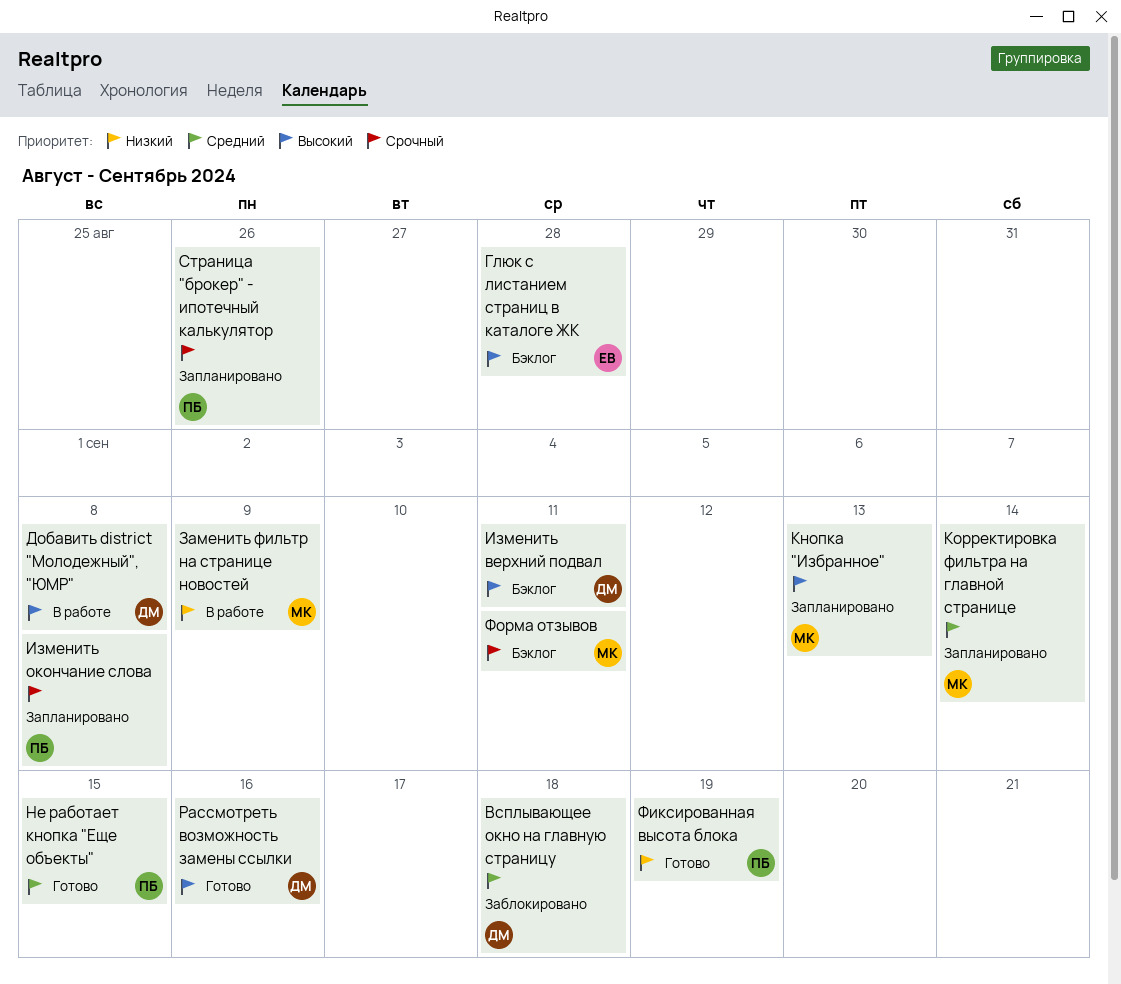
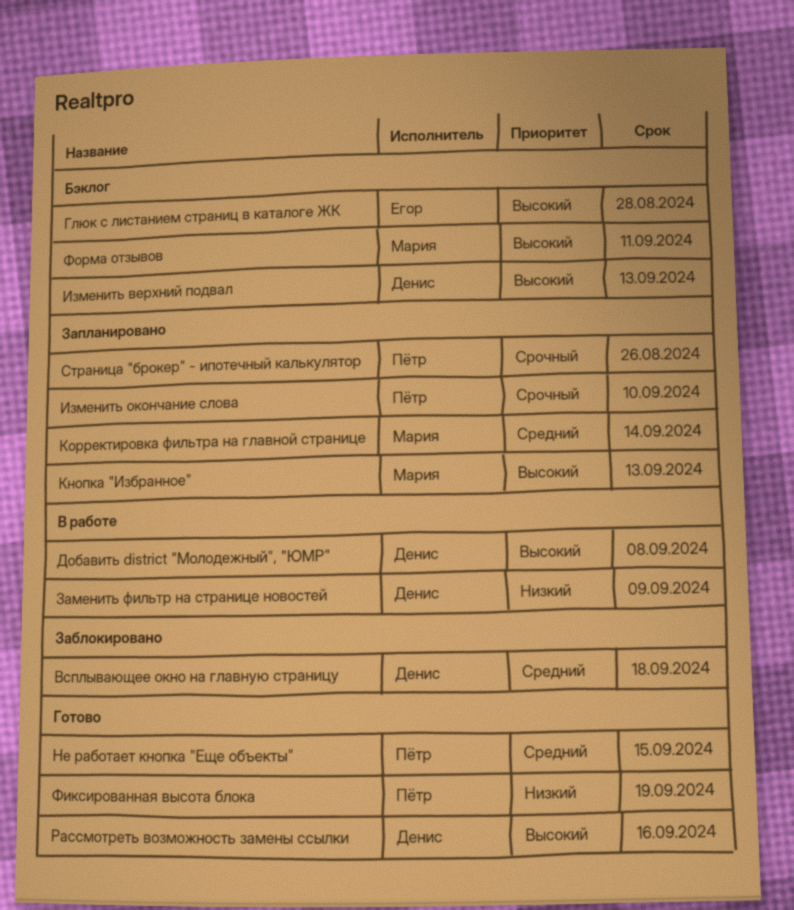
Заменить фильтр на странице новостей, owner: Мария -> Денис
Изменить верхний подвал, due: Sep 11 -> Sep 13
Изменить окончание слова, due: Sep 8 -> Sep 10
Форма отзывов, priority: Срочный -> Высокий

